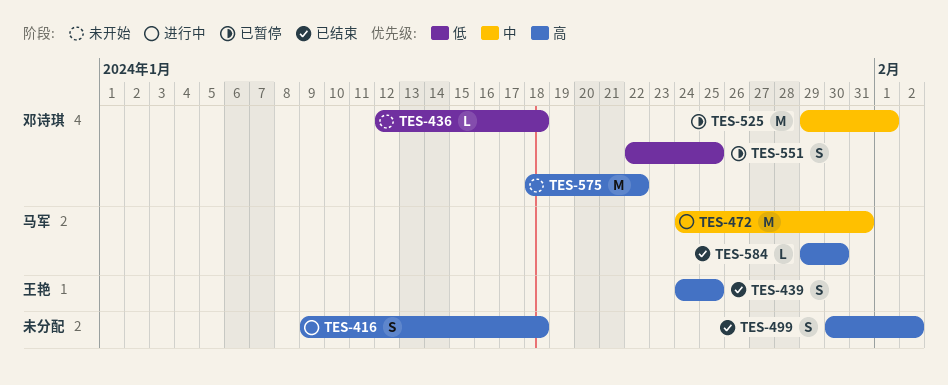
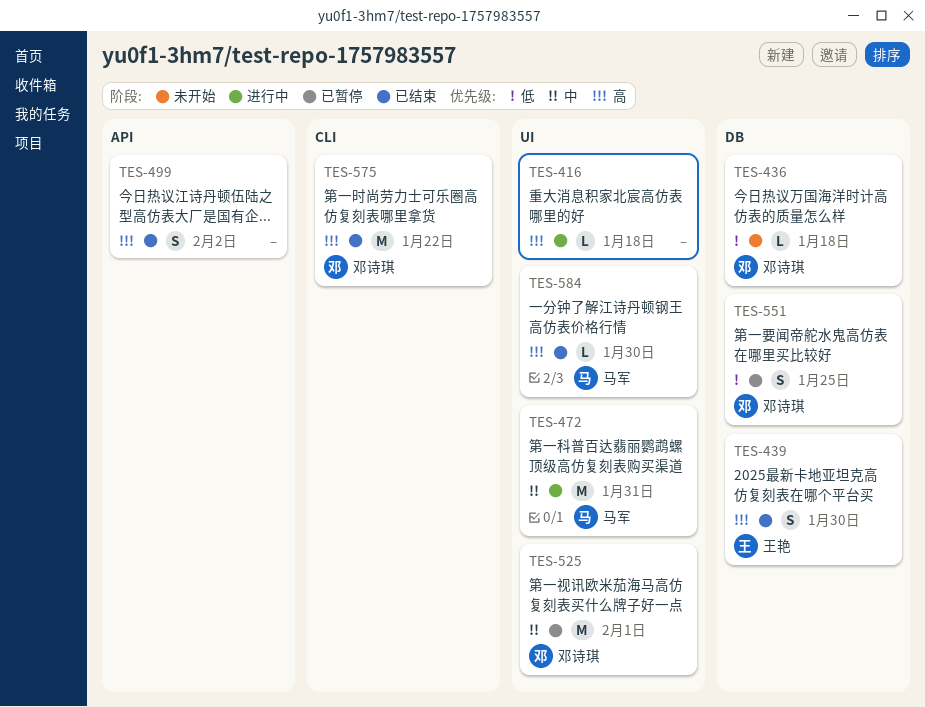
TES-416, estimate: S -> L
TES-439, due: Jan 25 -> Jan 30
TES-575, status: 未开始 -> 已结束

